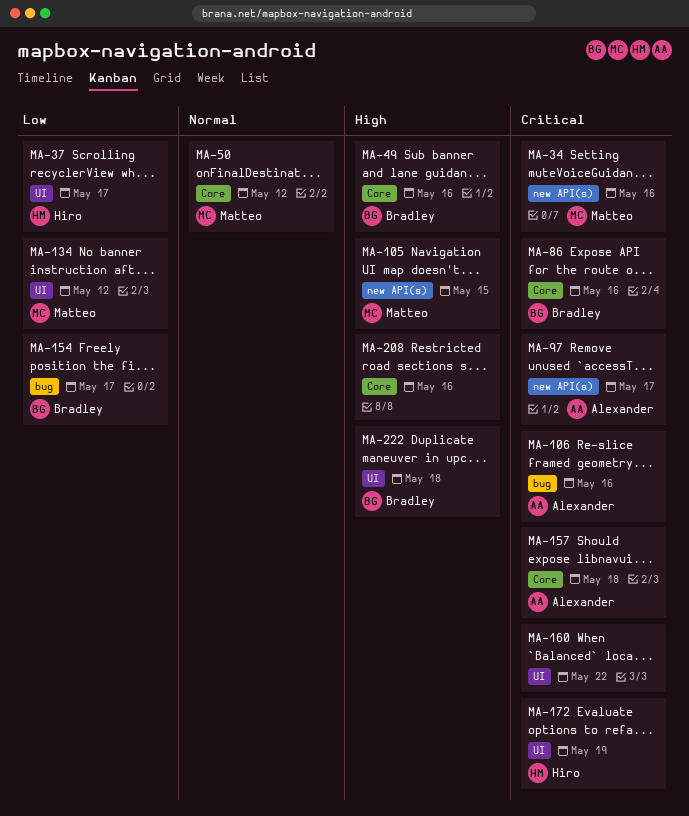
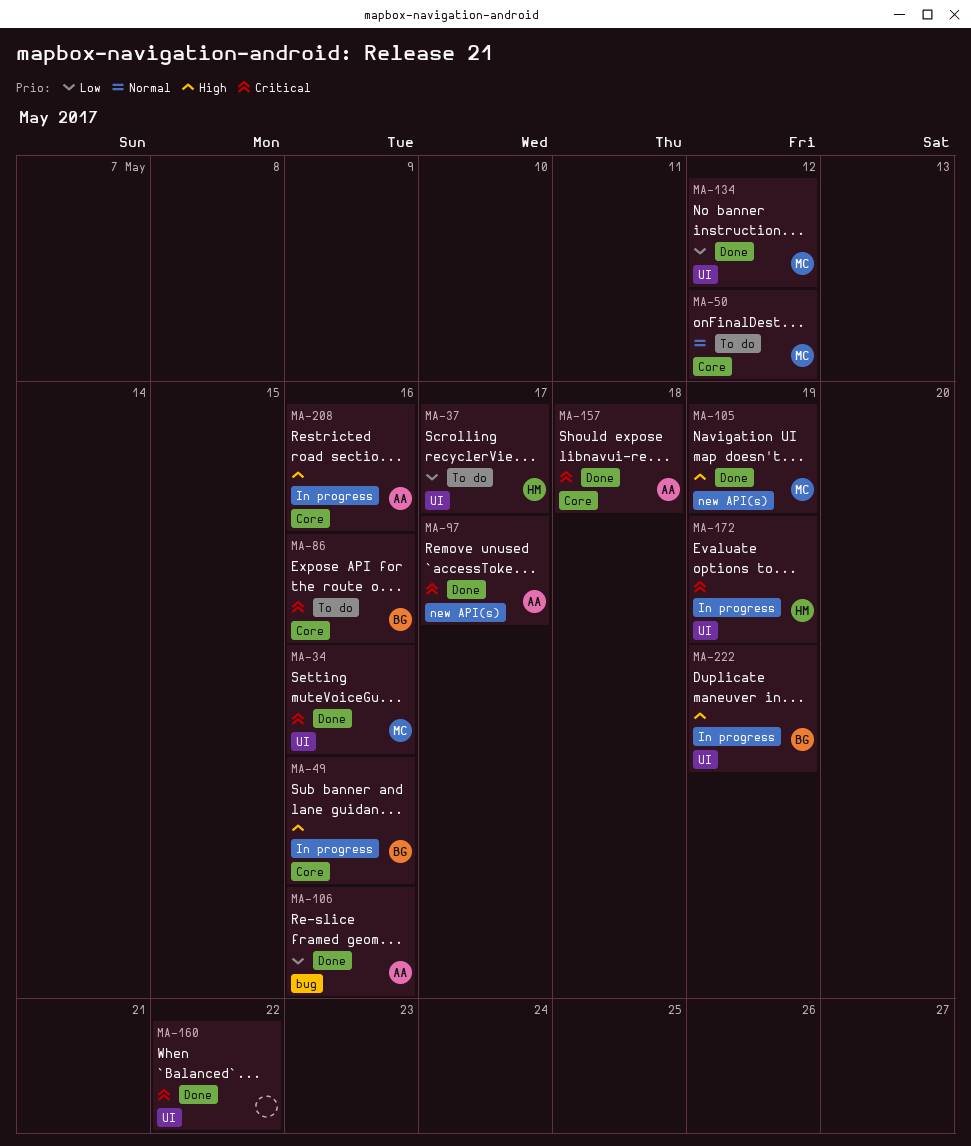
MA-34, label: new API(s) -> UI
MA-105, due: May 15 -> May 19
MA-106, priority: Critical -> Low
MA-154: present -> none
MA-208, owner: none -> Alexander
MA-222, due: May 18 -> May 19

